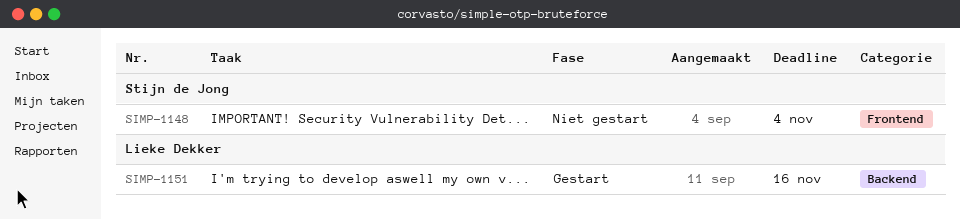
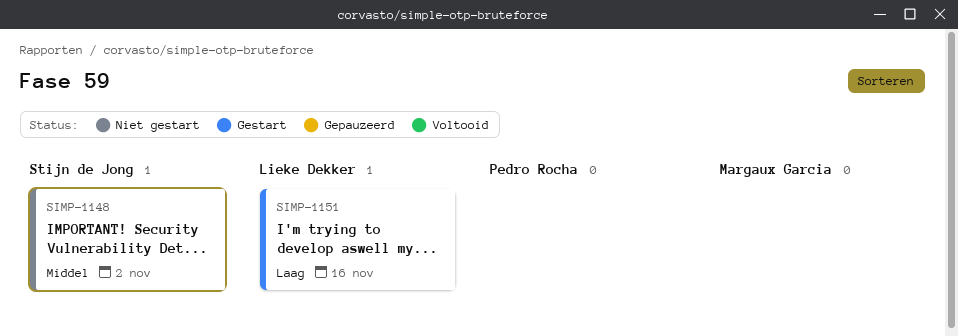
SIMP-1148, due: Nov 4 -> Nov 2

